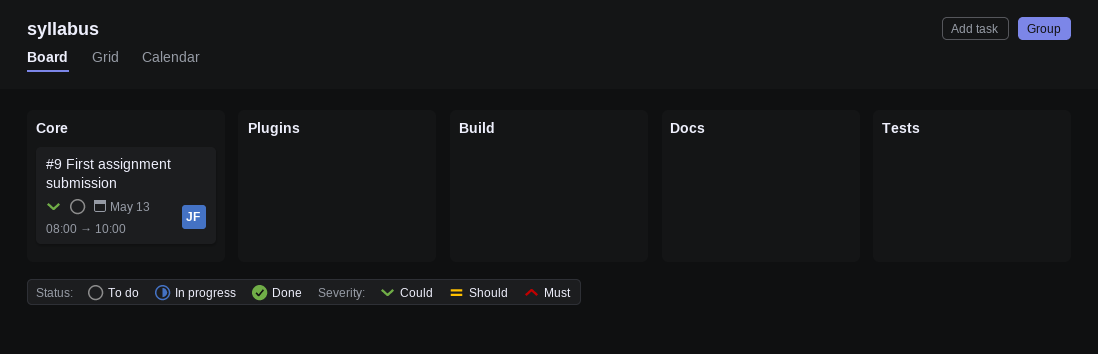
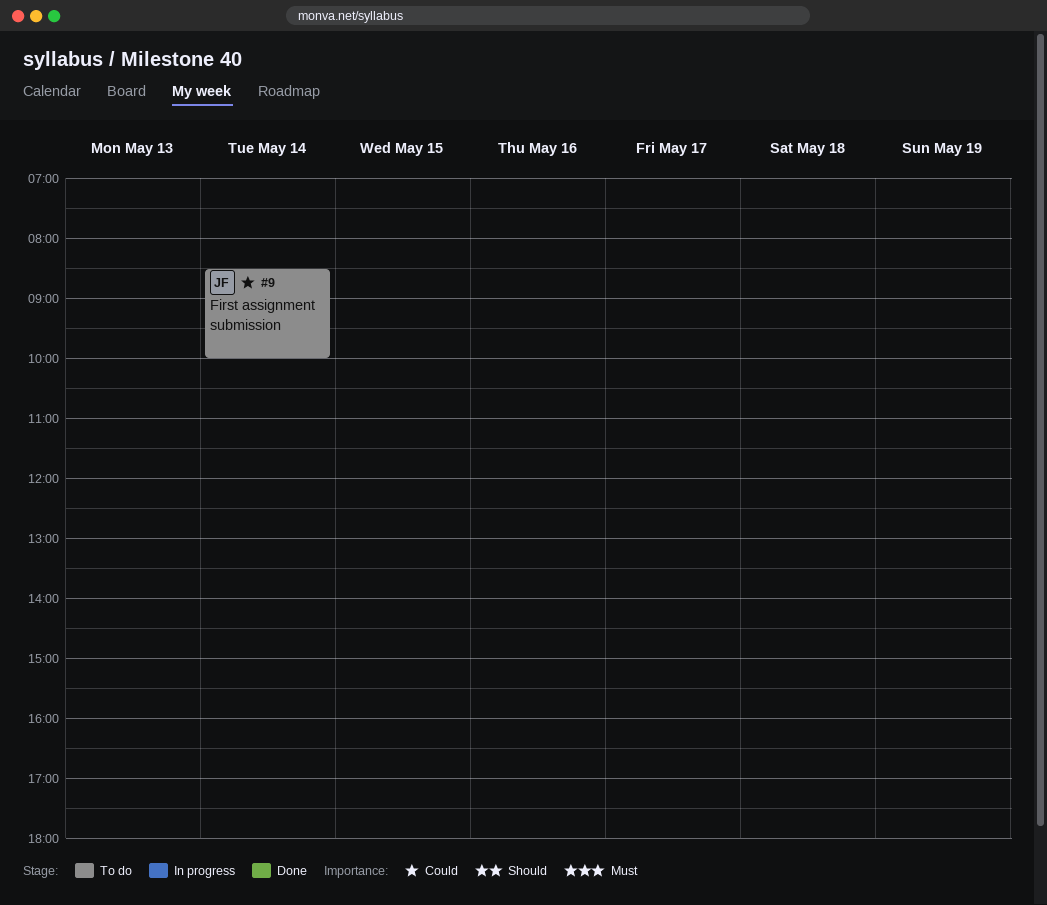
#9, day: May 13 -> May 14
#9, begins: 08:00 -> 08:30

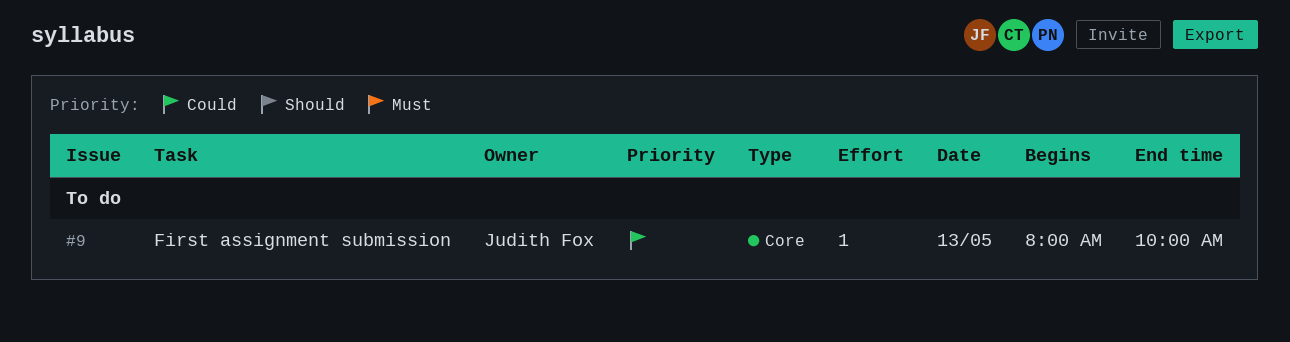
#9, day: May 14 -> May 13
#9, begins: 08:30 -> 08:00

